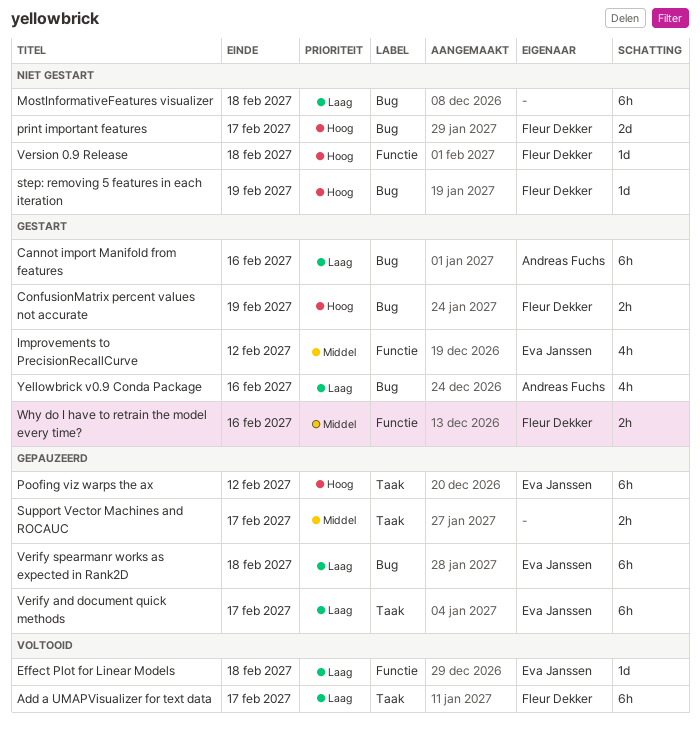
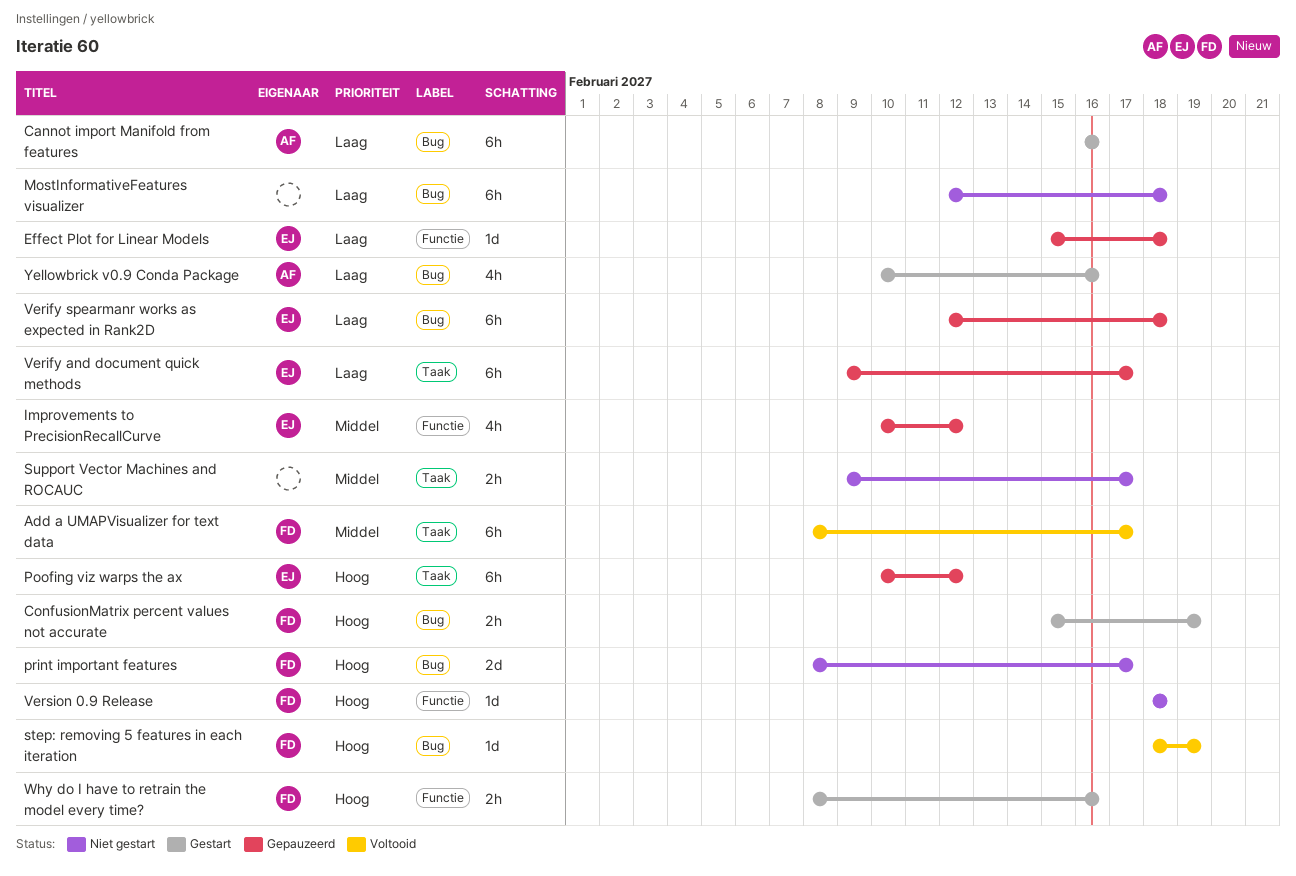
Add a UMAPVisualizer for text data, priority: Laag -> Middel
Effect Plot for Linear Models, status: Voltooid -> Gepauzeerd
Improvements to PrecisionRecallCurve, status: Gestart -> Gepauzeerd
step: removing 5 features in each iteration, status: Niet gestart -> Voltooid
Support Vector Machines and ROCAUC, status: Gepauzeerd -> Niet gestart
Why do I have to retrain the model every time?, priority: Middel -> Hoog

